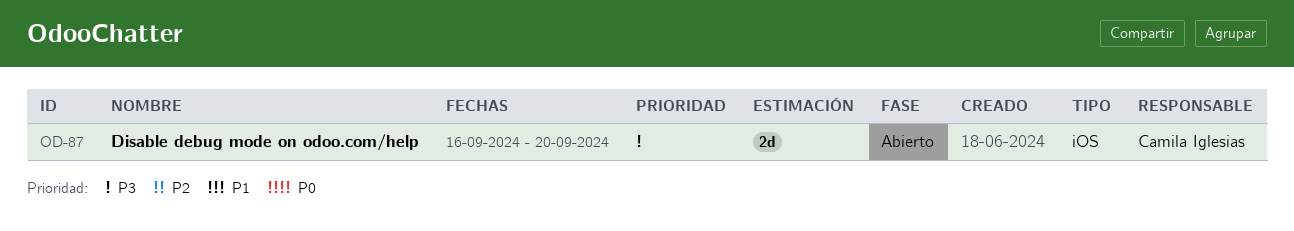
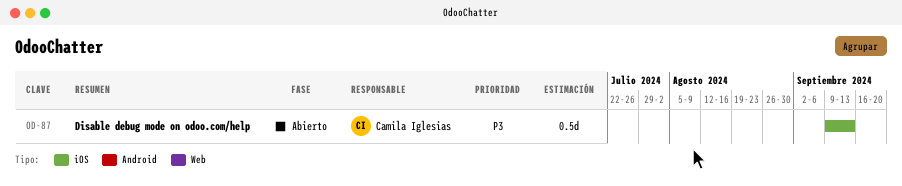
OD-87, estimate: 2d -> 0.5d
OD-87, start: Sep 16 -> Sep 9
OD-87, due: Sep 20 -> Sep 13

